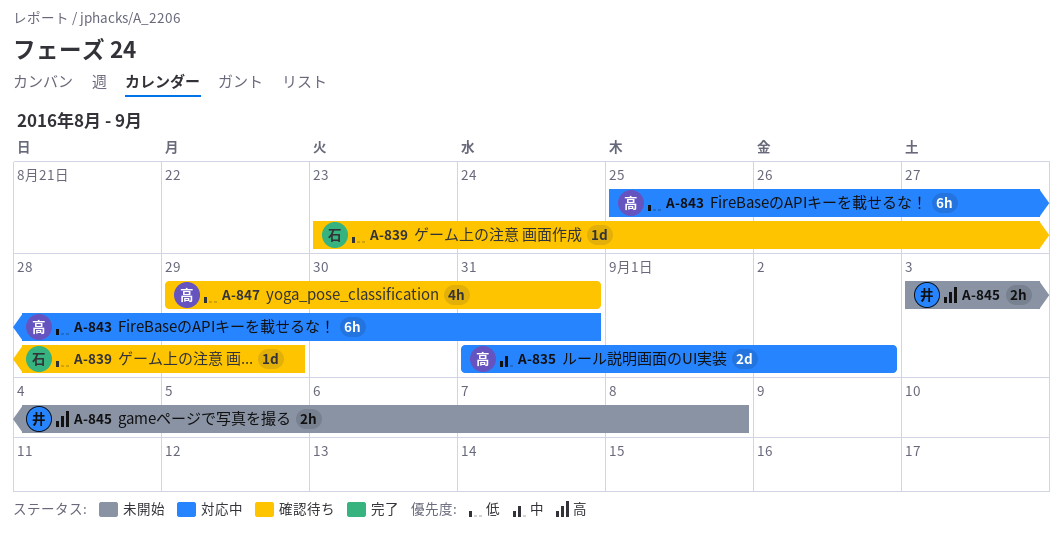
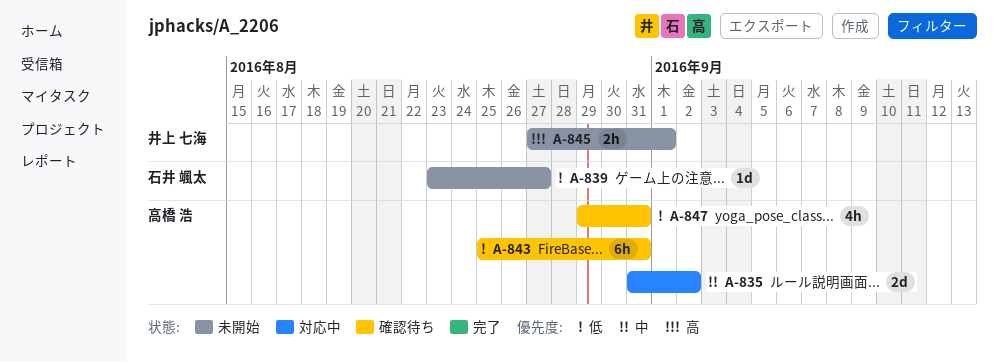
A-839, status: 確認待ち -> 未開始
A-839, due: Aug 29 -> Aug 27
A-843, status: 対応中 -> 確認待ち
A-845, start: Sep 3 -> Aug 27
A-845, due: Sep 8 -> Sep 1

